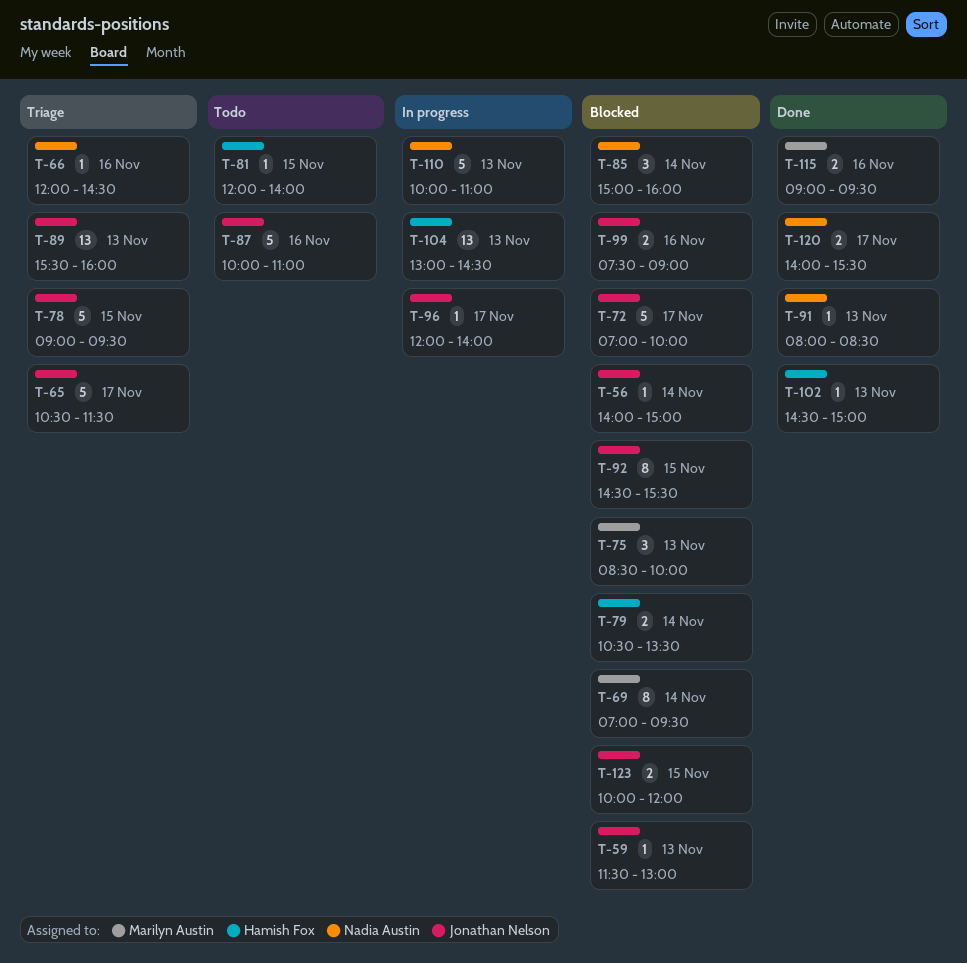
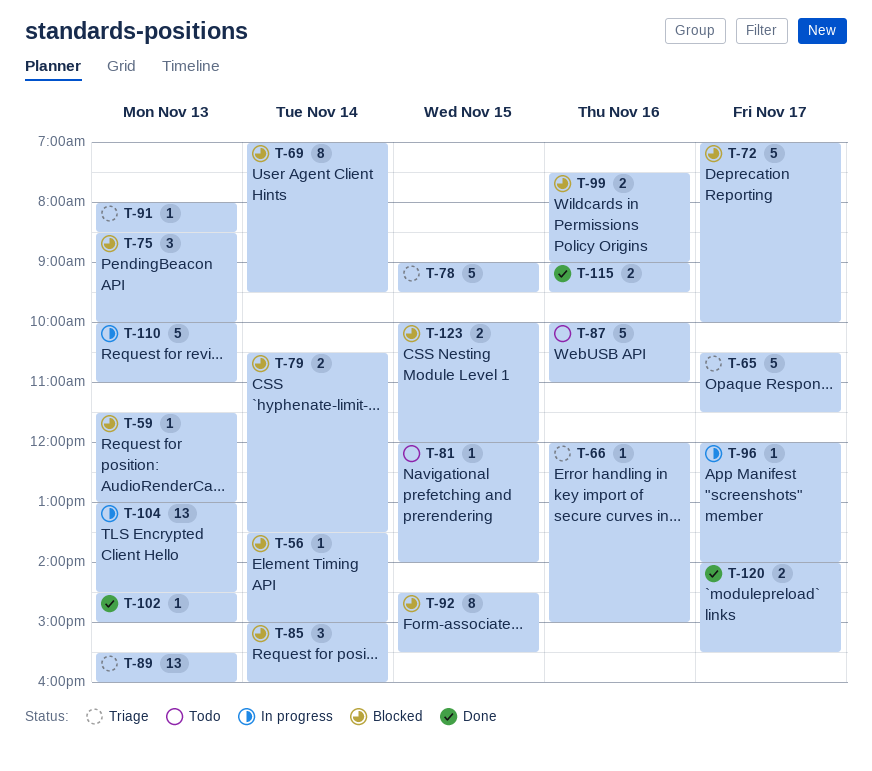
T-56, begins: 14:00 -> 13:30
T-66, ends: 14:30 -> 15:00
T-91, status: Done -> Triage

